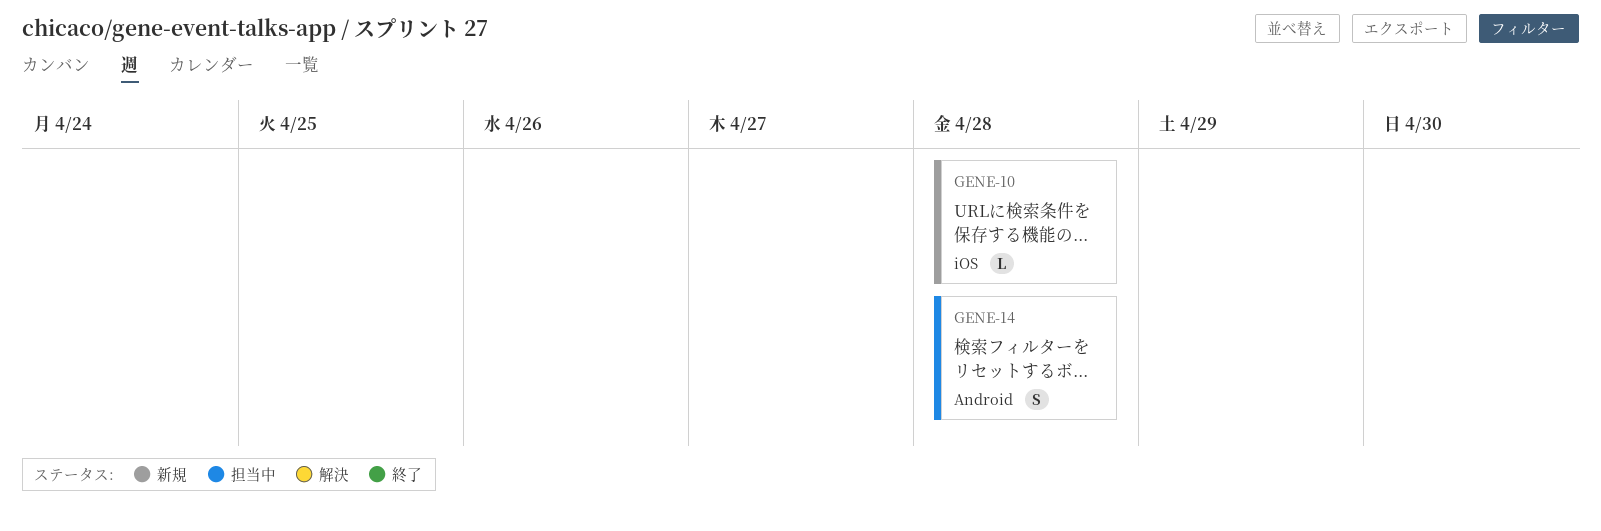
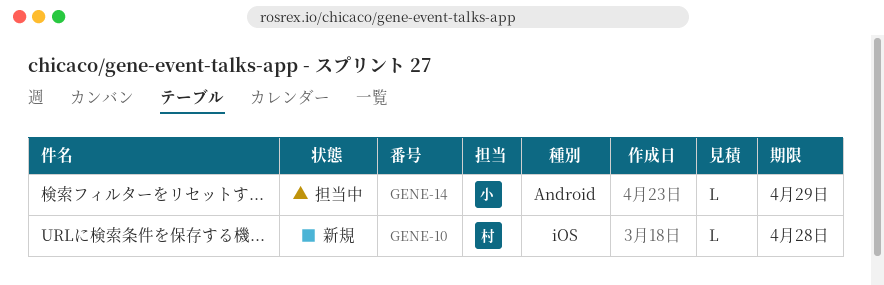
GENE-14, estimate: S -> L
GENE-14, due: Apr 28 -> Apr 29

